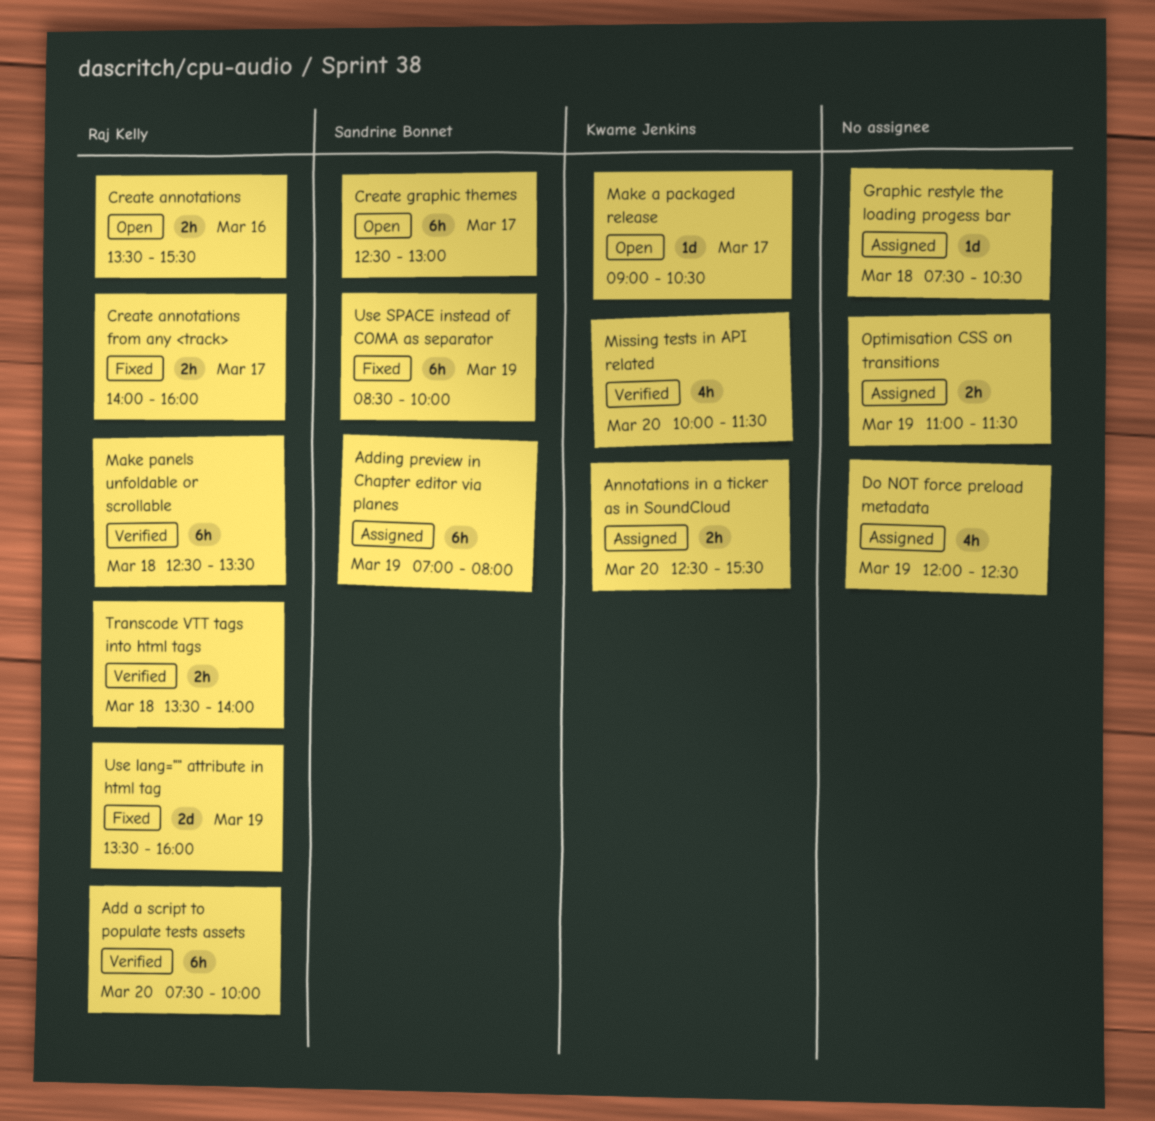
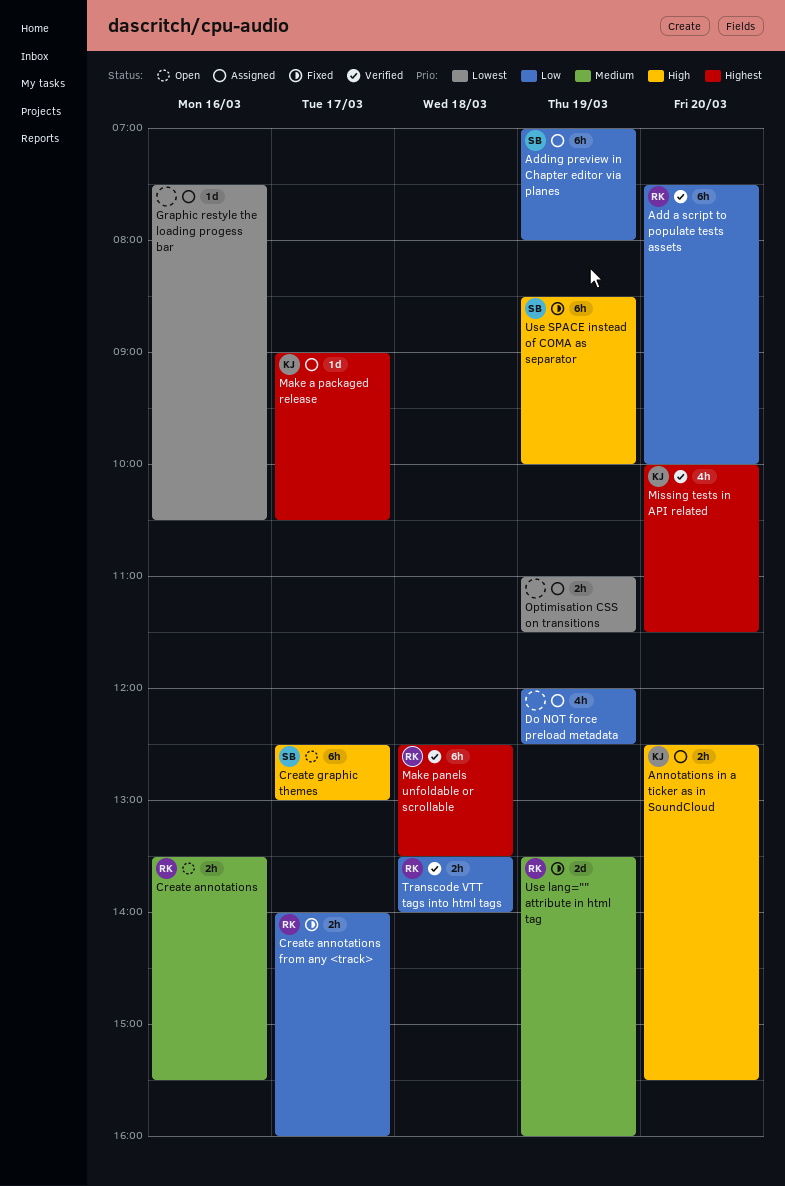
Graphic restyle the loading progess bar, day: Mar 18 -> Mar 16
Make a packaged release, status: Open -> Assigned

